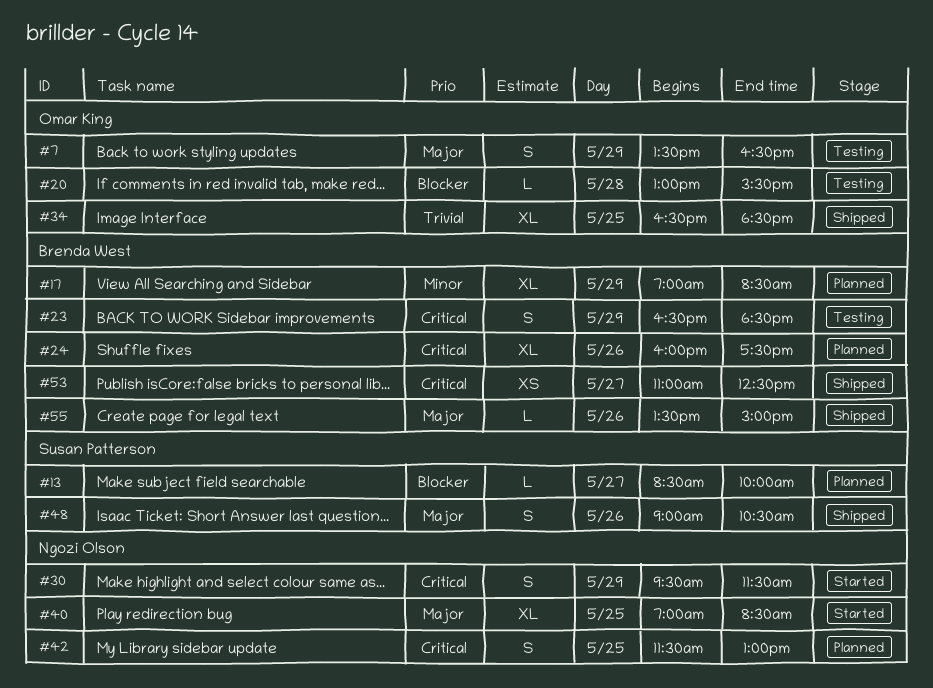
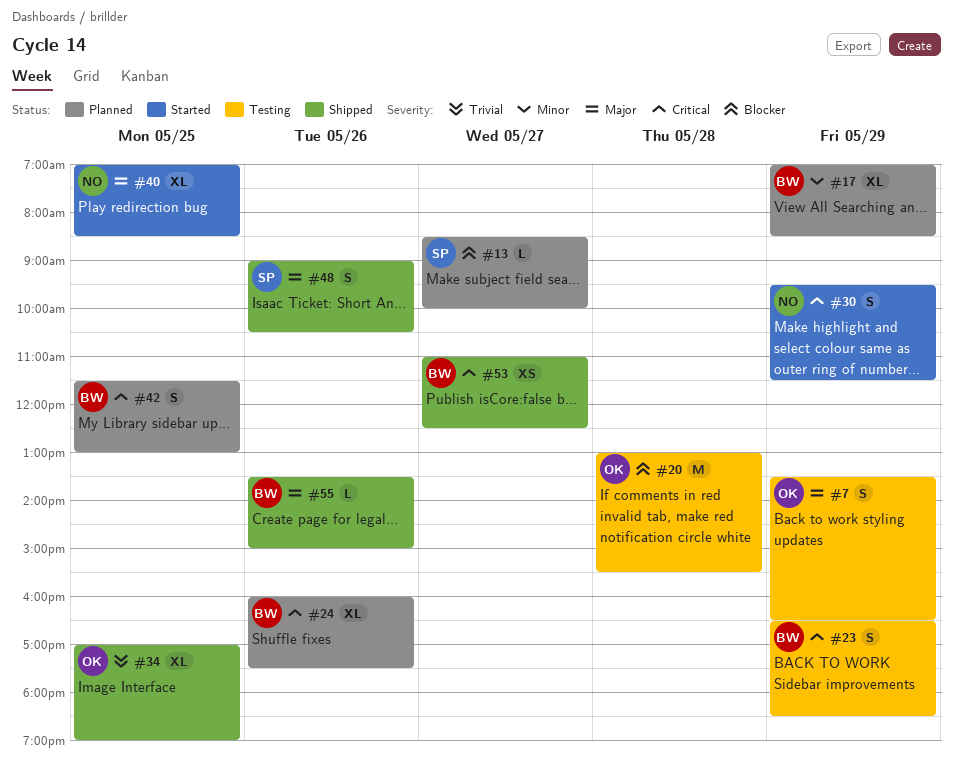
#20, estimate: L -> M
#34, begins: 16:30 -> 17:00
#34, ends: 18:30 -> 19:00
#42, owner: Ngozi Olson -> Brenda West

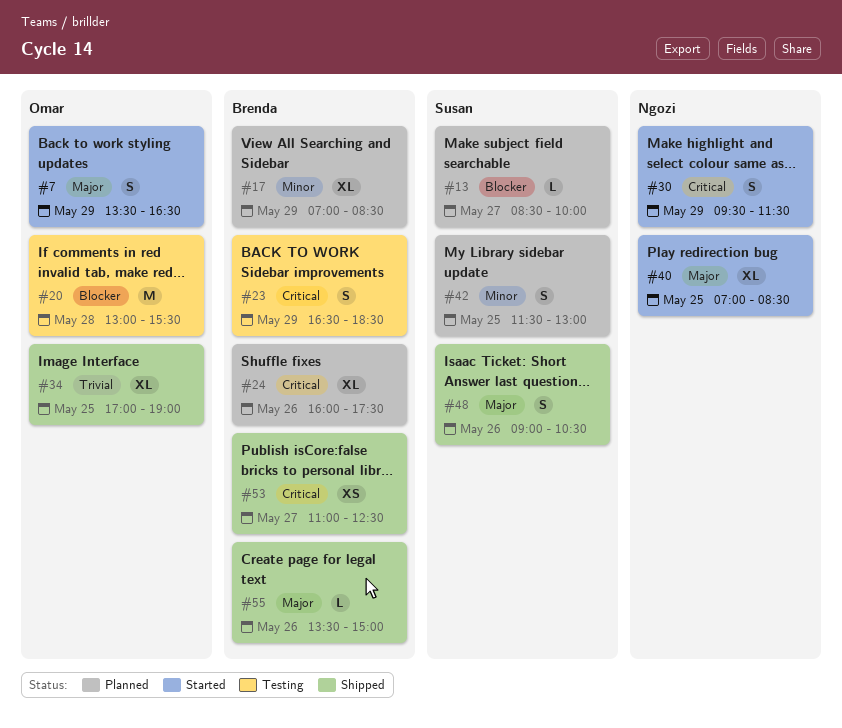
#7, status: Testing -> Started
#42, owner: Brenda -> Susan
#42, priority: Critical -> Minor

